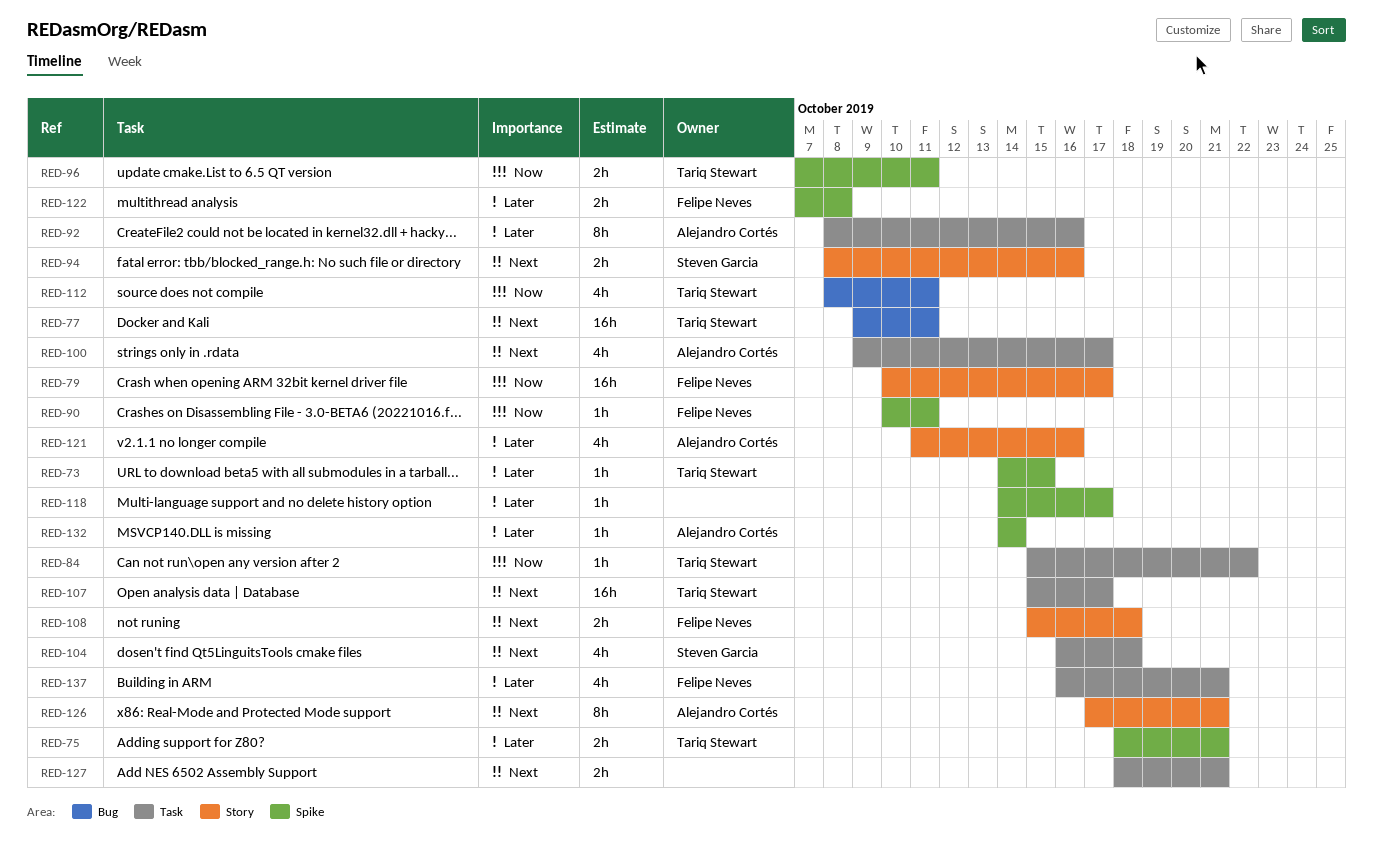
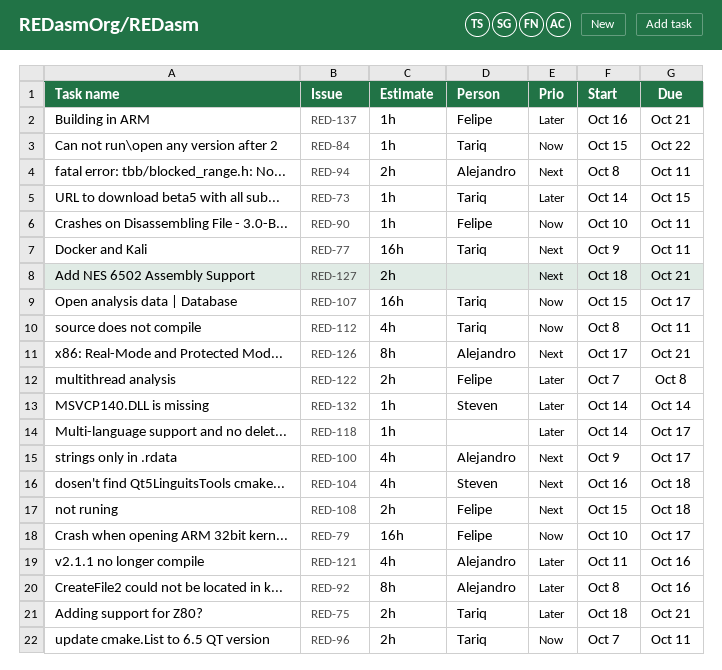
RED-94, owner: Steven Garcia -> Alejandro Cortés
RED-94, due: Oct 16 -> Oct 11
RED-107, priority: Next -> Now
RED-132, owner: Alejandro Cortés -> Steven Garcia
RED-137, estimate: 4h -> 1h

